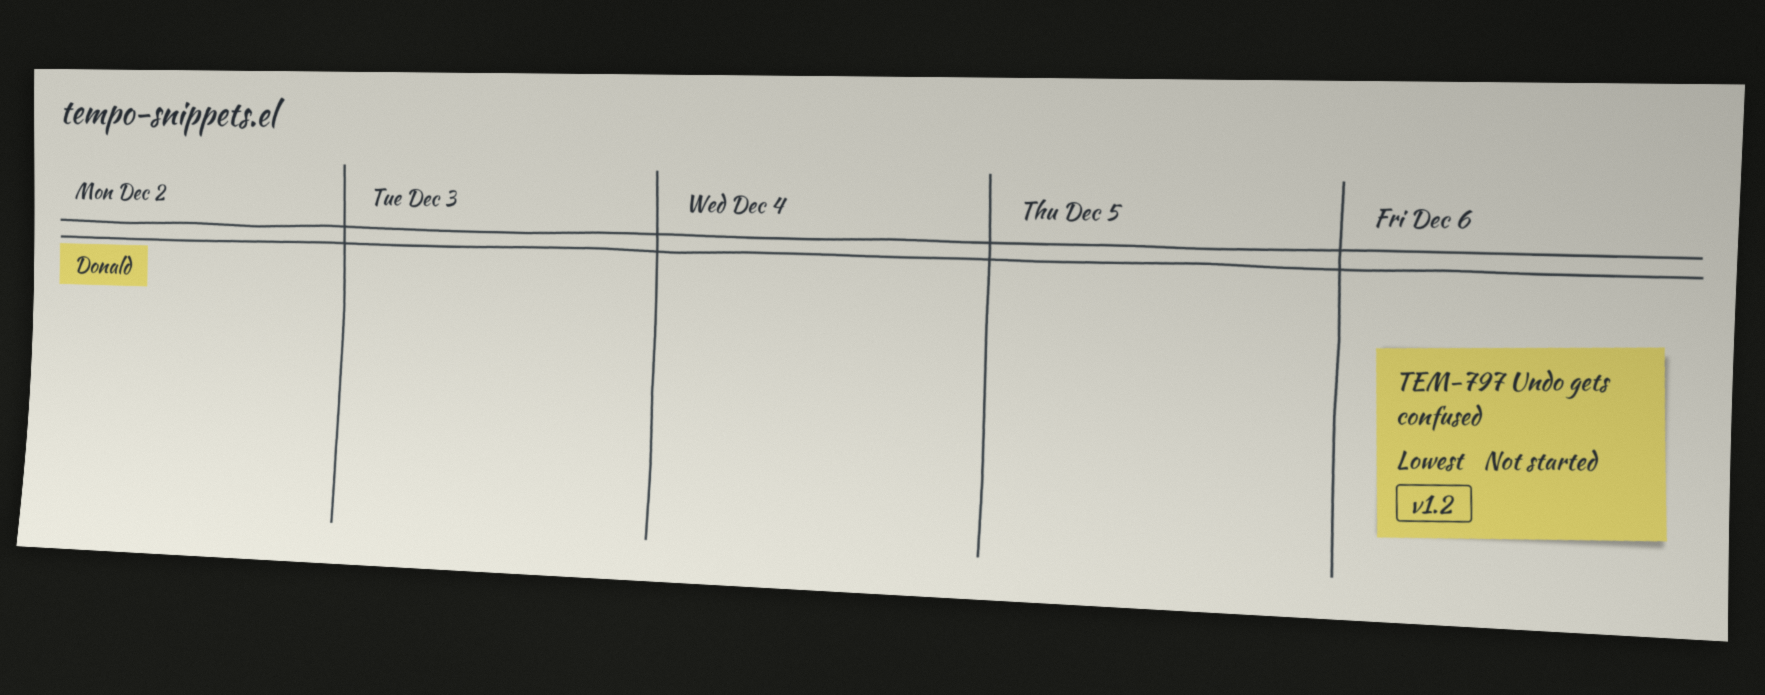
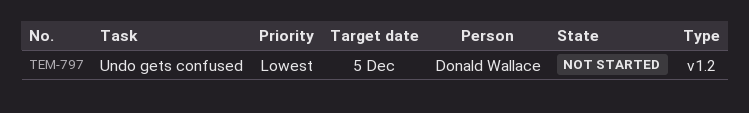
TEM-797, due: Dec 6 -> Dec 5

